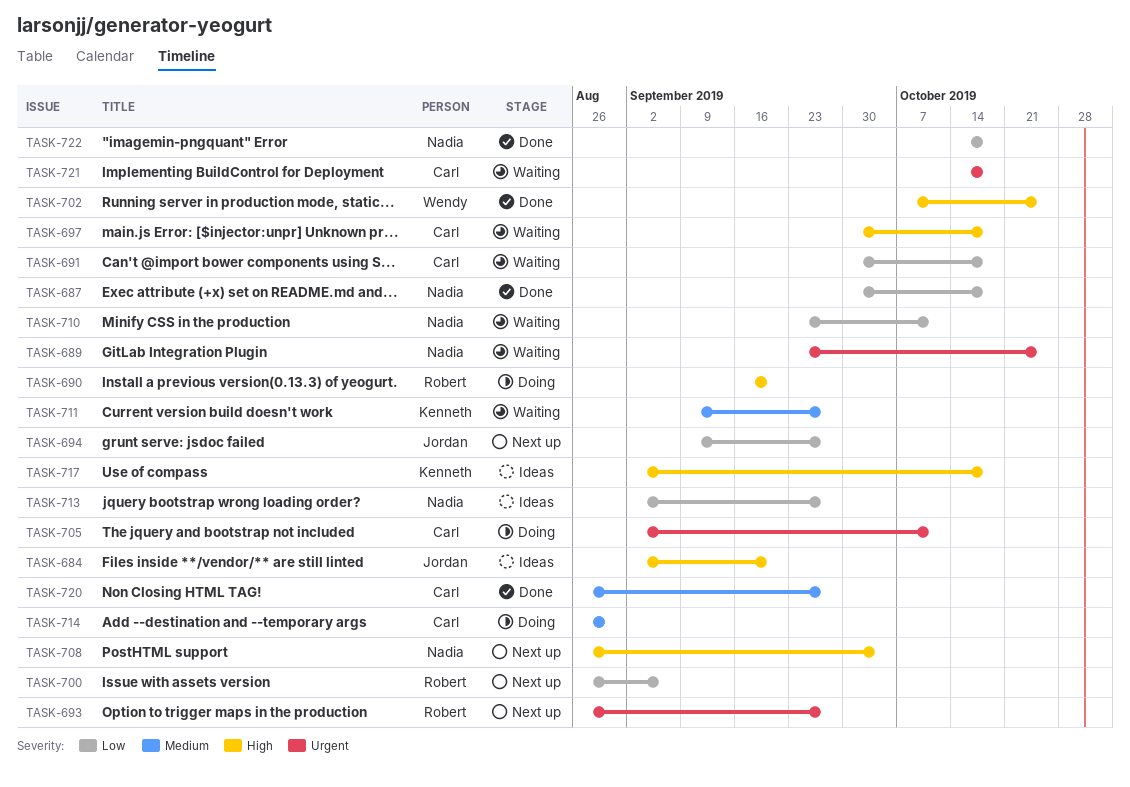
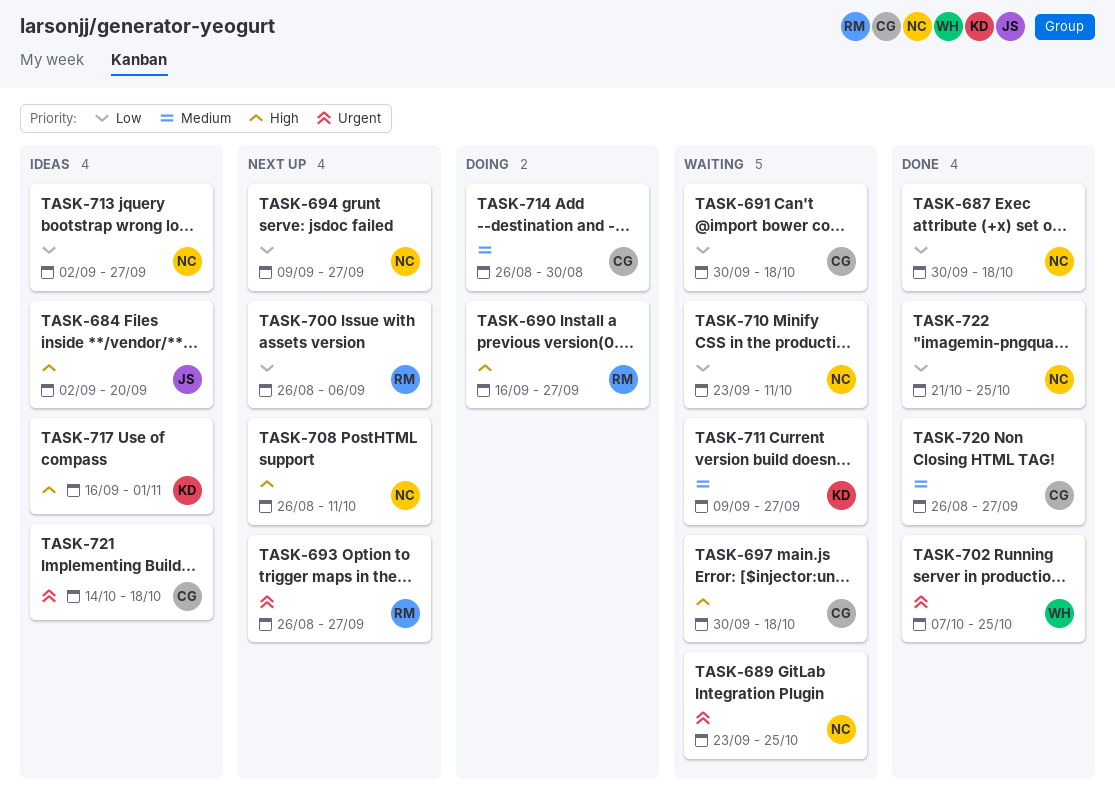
TASK-690, due: Sep 20 -> Sep 27
TASK-694, owner: Jordan -> Nadia
TASK-702, priority: High -> Urgent
TASK-705: present -> none
TASK-708, due: Oct 4 -> Oct 11
TASK-717, start: Sep 2 -> Sep 16
TASK-717, due: Oct 18 -> Nov 1
TASK-721, status: Waiting -> Ideas
TASK-722, start: Oct 14 -> Oct 21
TASK-722, due: Oct 18 -> Oct 25

